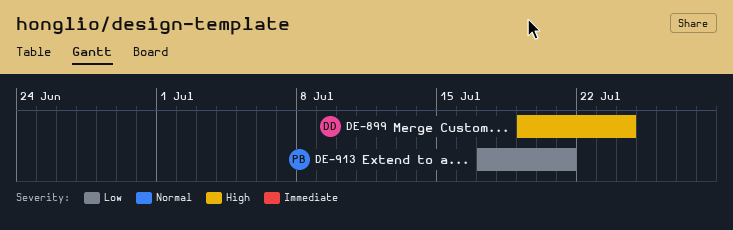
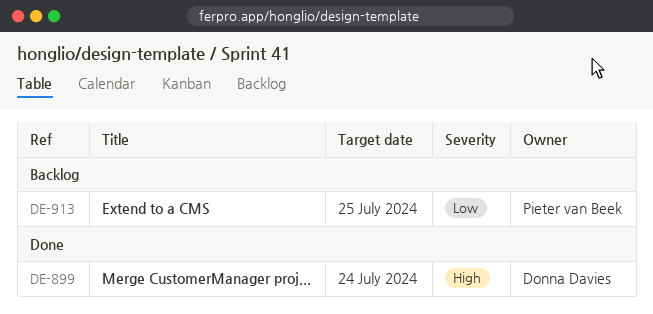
DE-913, due: Jul 21 -> Jul 25

